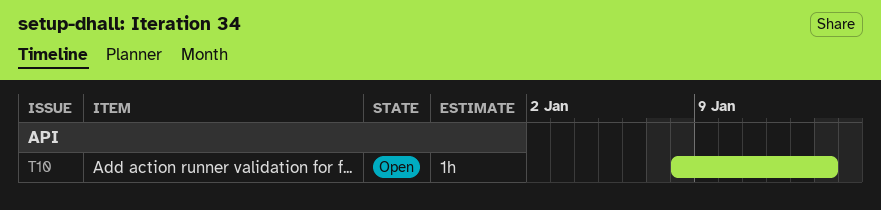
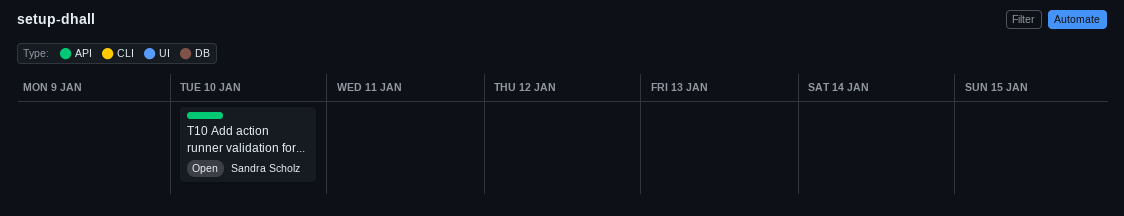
T10, due: Jan 14 -> Jan 10

